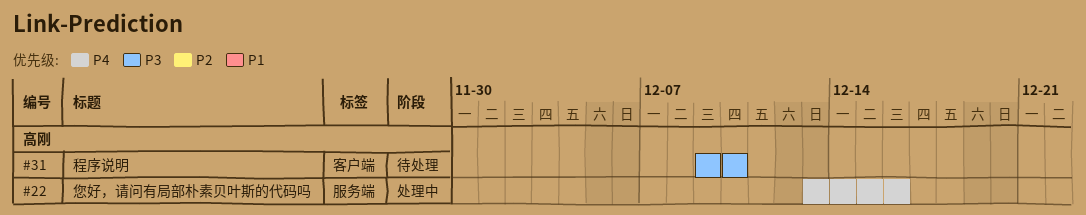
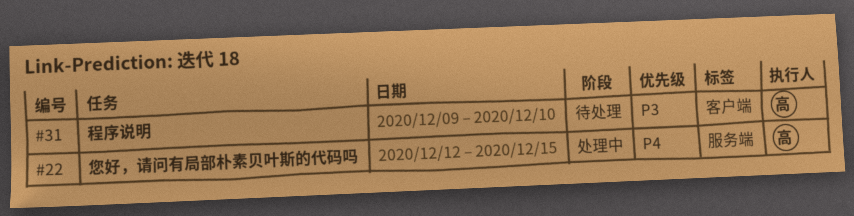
#22, start: Dec 13 -> Dec 12
#22, due: Dec 16 -> Dec 15

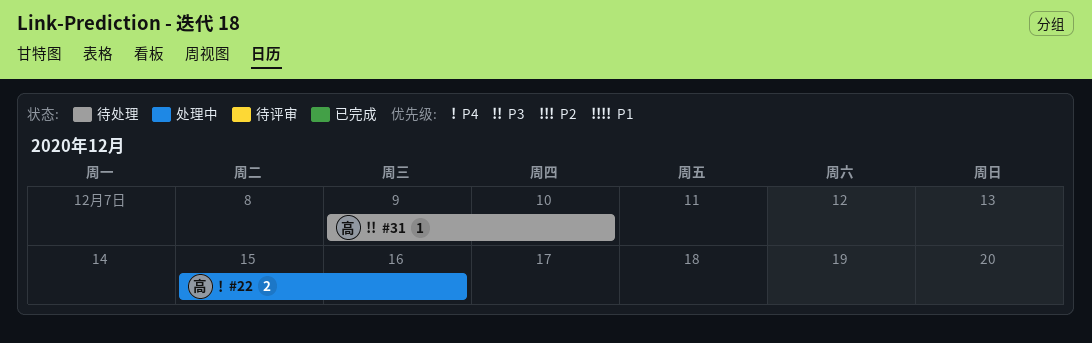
#22, start: Dec 12 -> Dec 15
#22, due: Dec 15 -> Dec 16

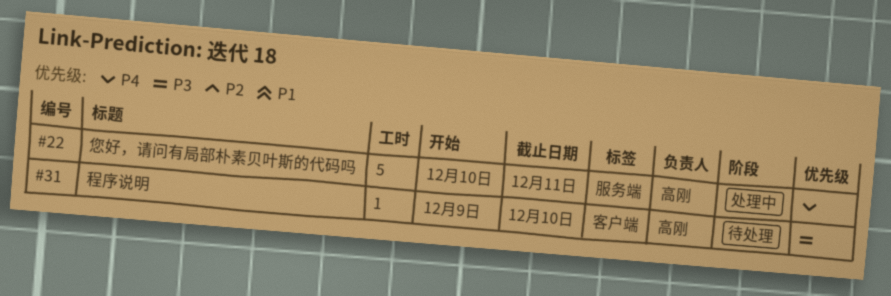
#22, estimate: 2 -> 5
#22, start: Dec 15 -> Dec 10
#22, due: Dec 16 -> Dec 11

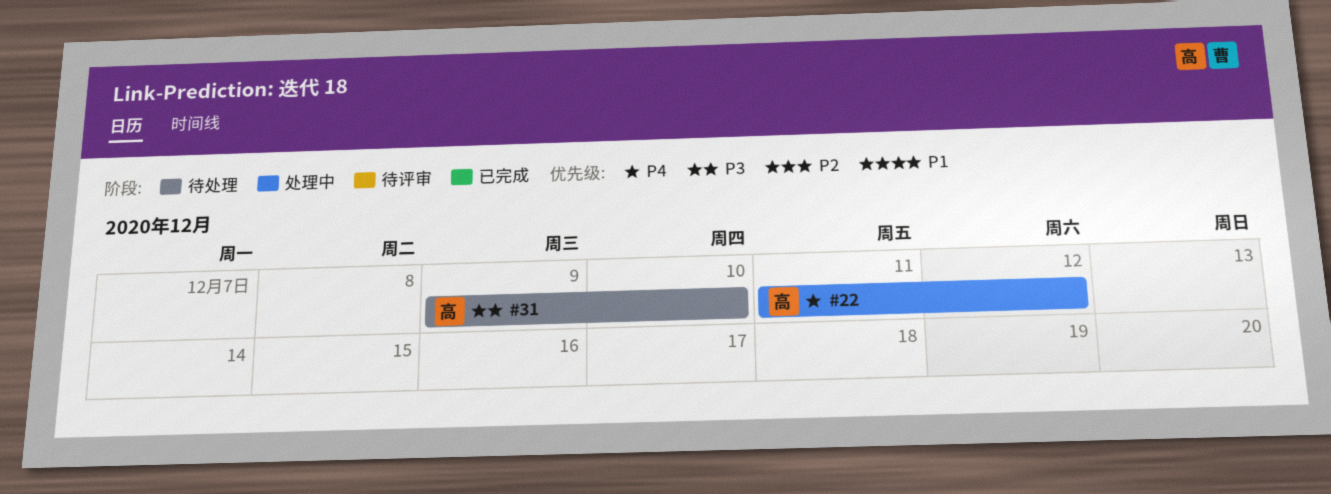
#22, start: Dec 10 -> Dec 11
#22, due: Dec 11 -> Dec 12

